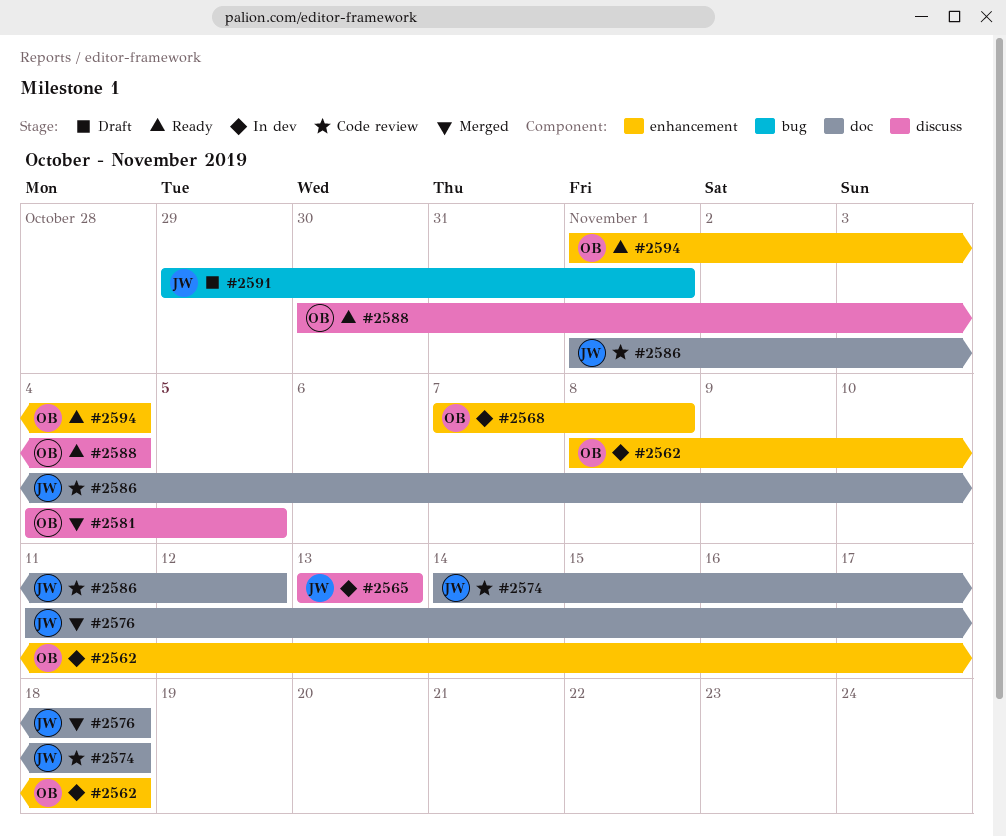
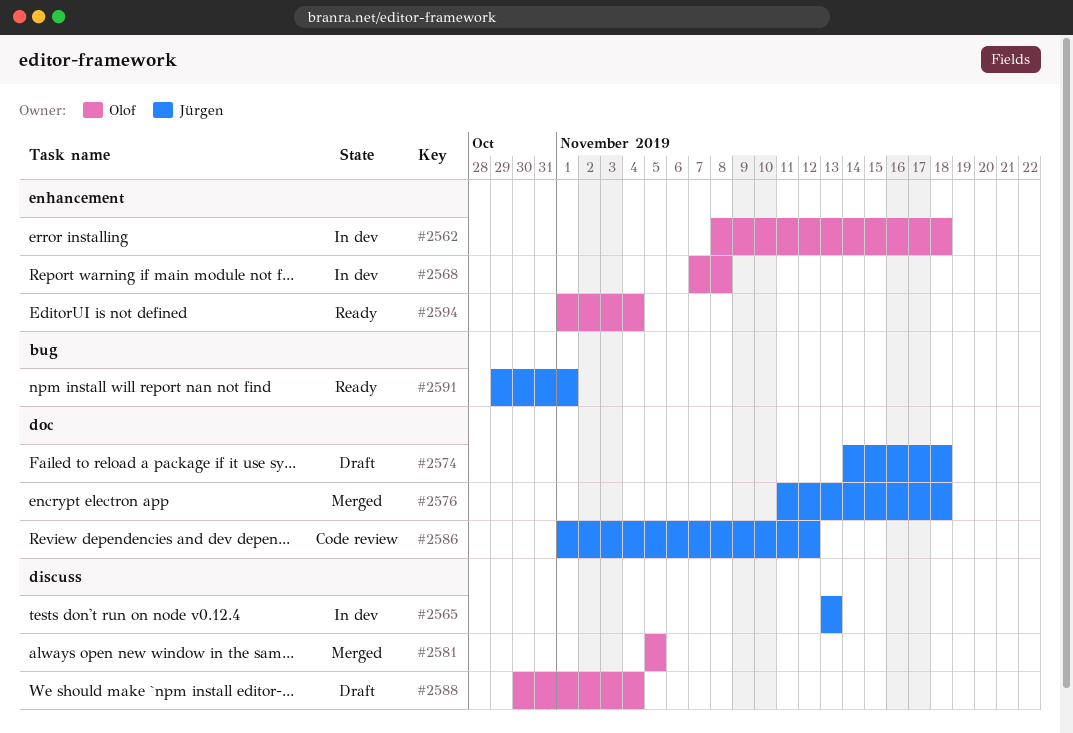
#2574, status: Code review -> Draft
#2581, start: Nov 4 -> Nov 5
#2588, status: Ready -> Draft
#2591, status: Draft -> Ready

